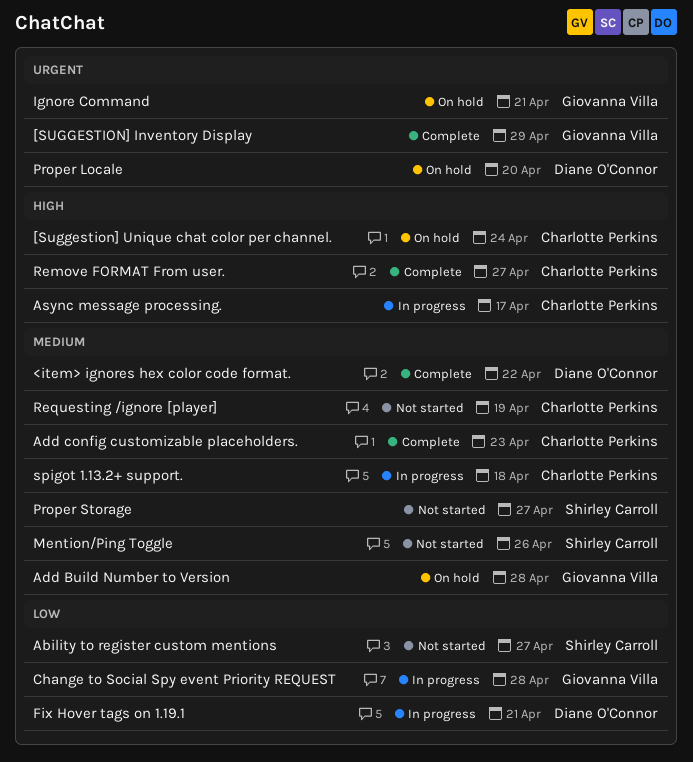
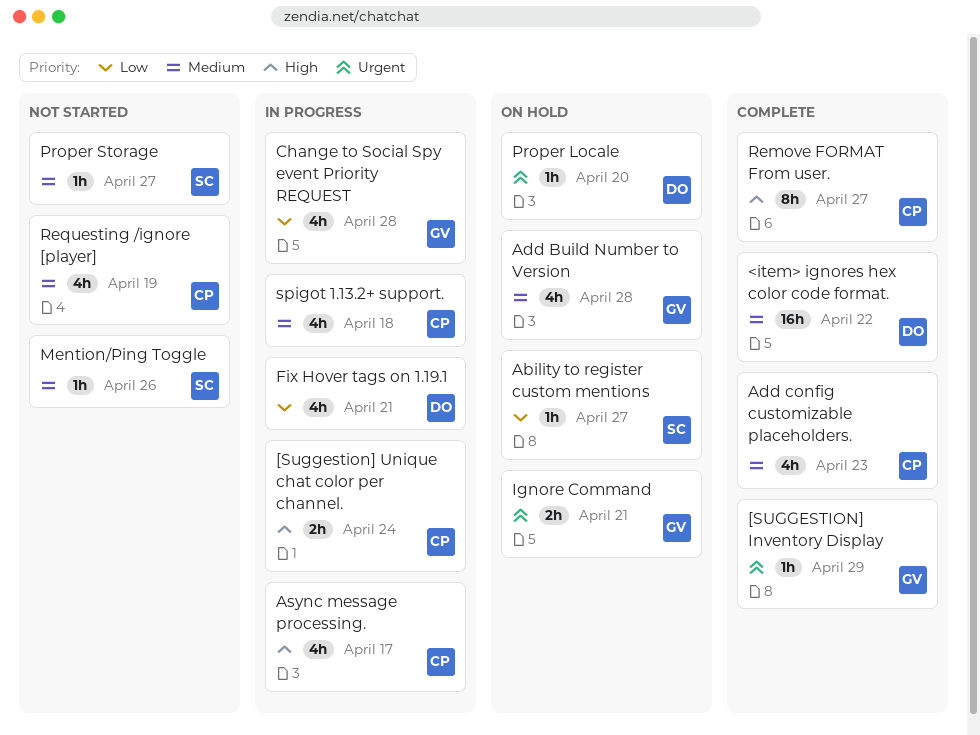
[Suggestion] Unique chat color per channel., status: On hold -> In progress
Ability to register custom mentions, status: Not started -> On hold

